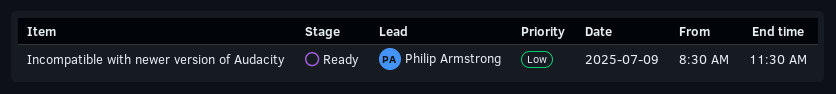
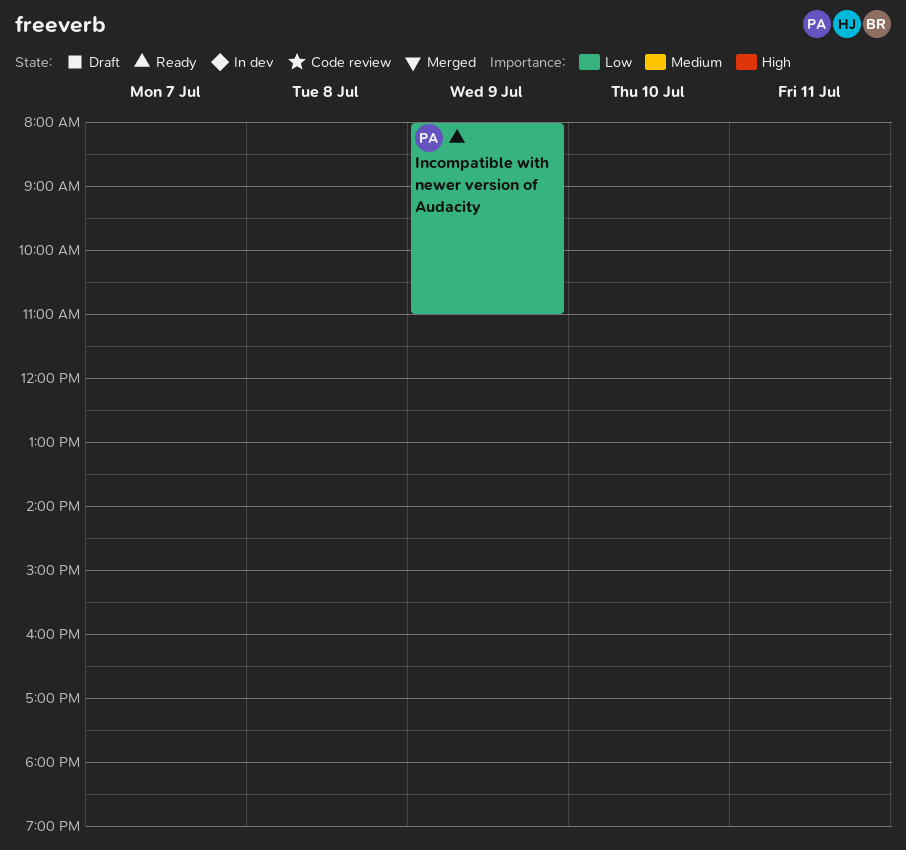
Incompatible with newer version of Audacity, begins: 08:30 -> 08:00
Incompatible with newer version of Audacity, ends: 11:30 -> 11:00

